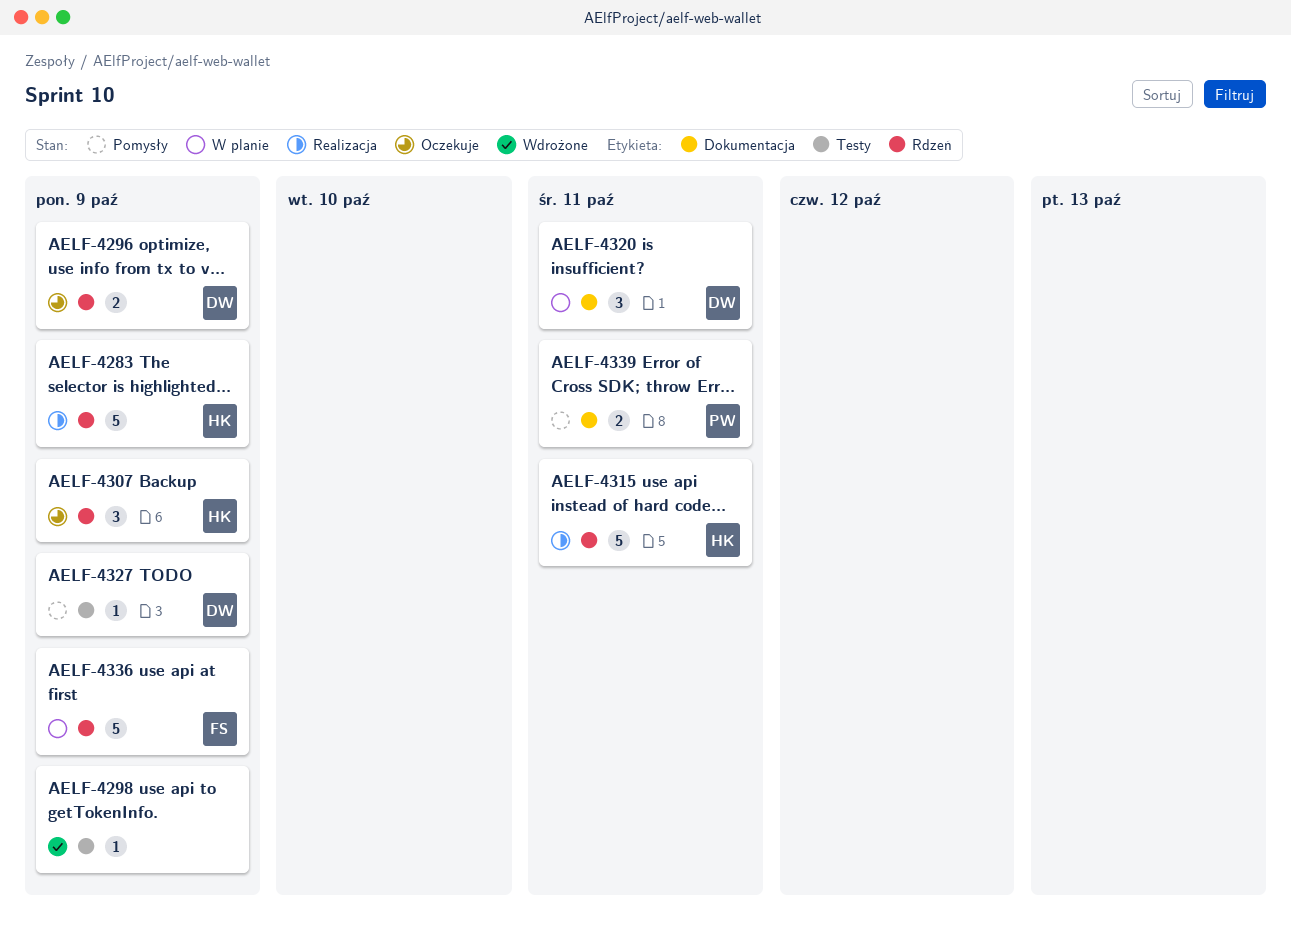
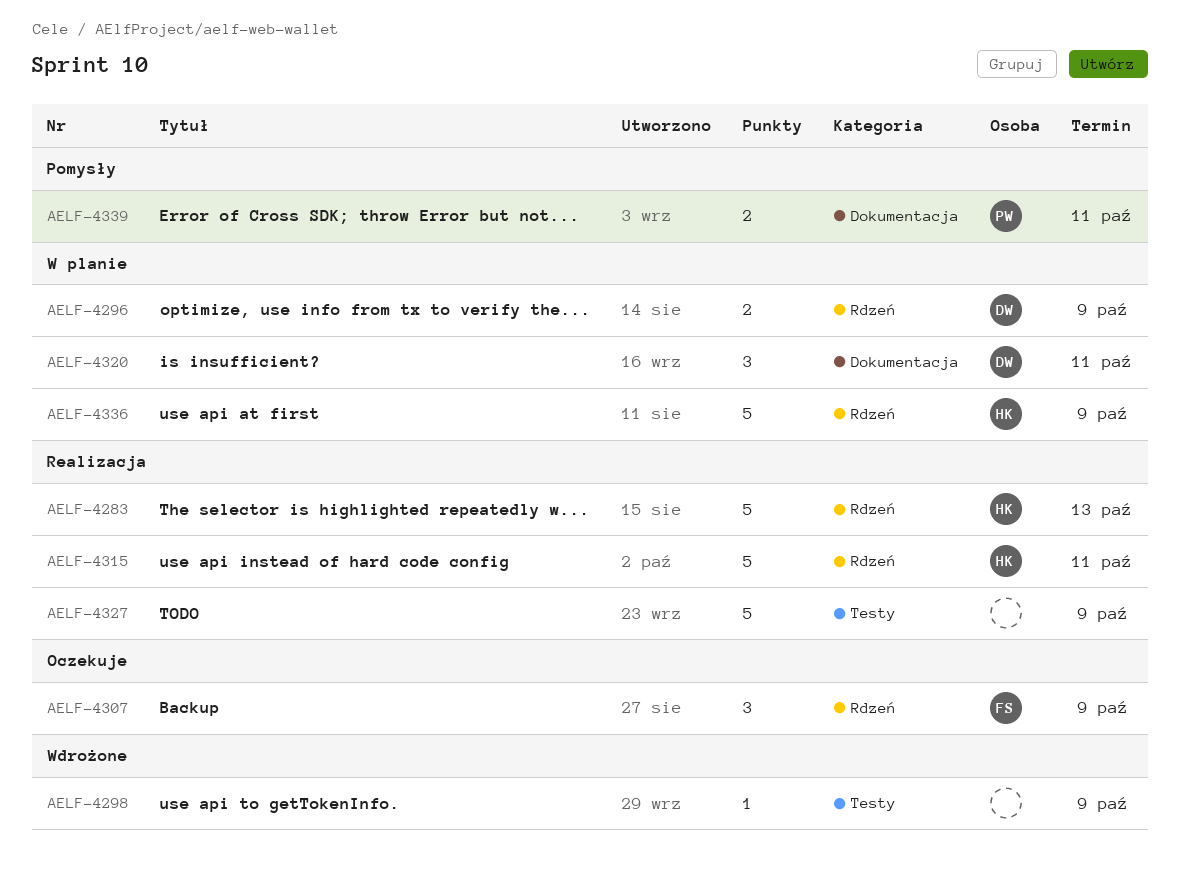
AELF-4283, due: Oct 9 -> Oct 13
AELF-4296, status: Oczekuje -> W planie
AELF-4307, owner: HK -> FS
AELF-4327, status: Pomysły -> Realizacja
AELF-4327, owner: DW -> none
AELF-4327, estimate: 1 -> 5
AELF-4336, owner: FS -> HK

